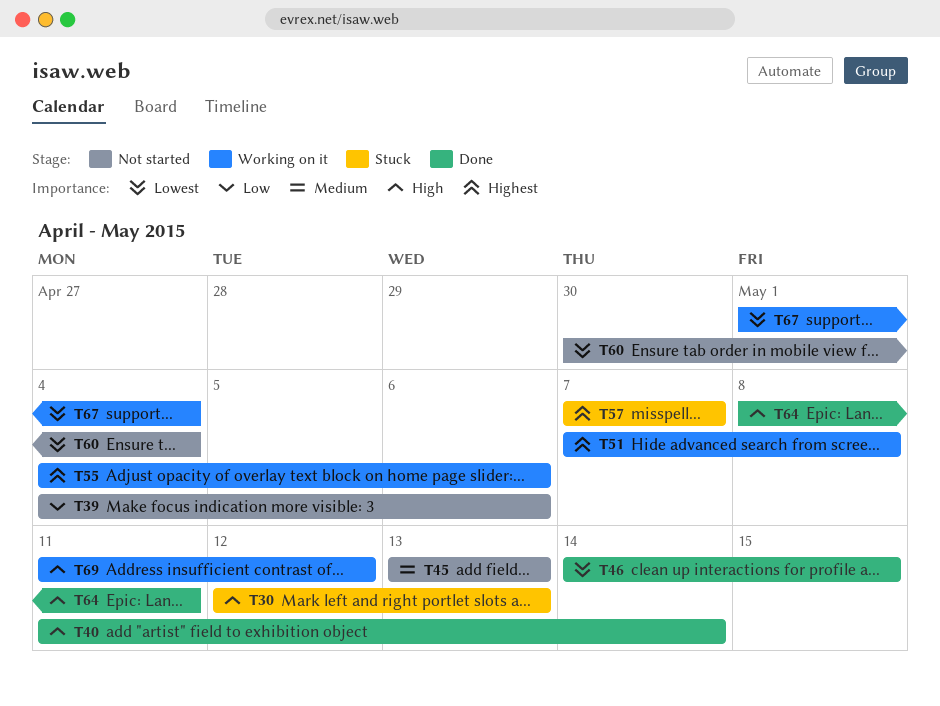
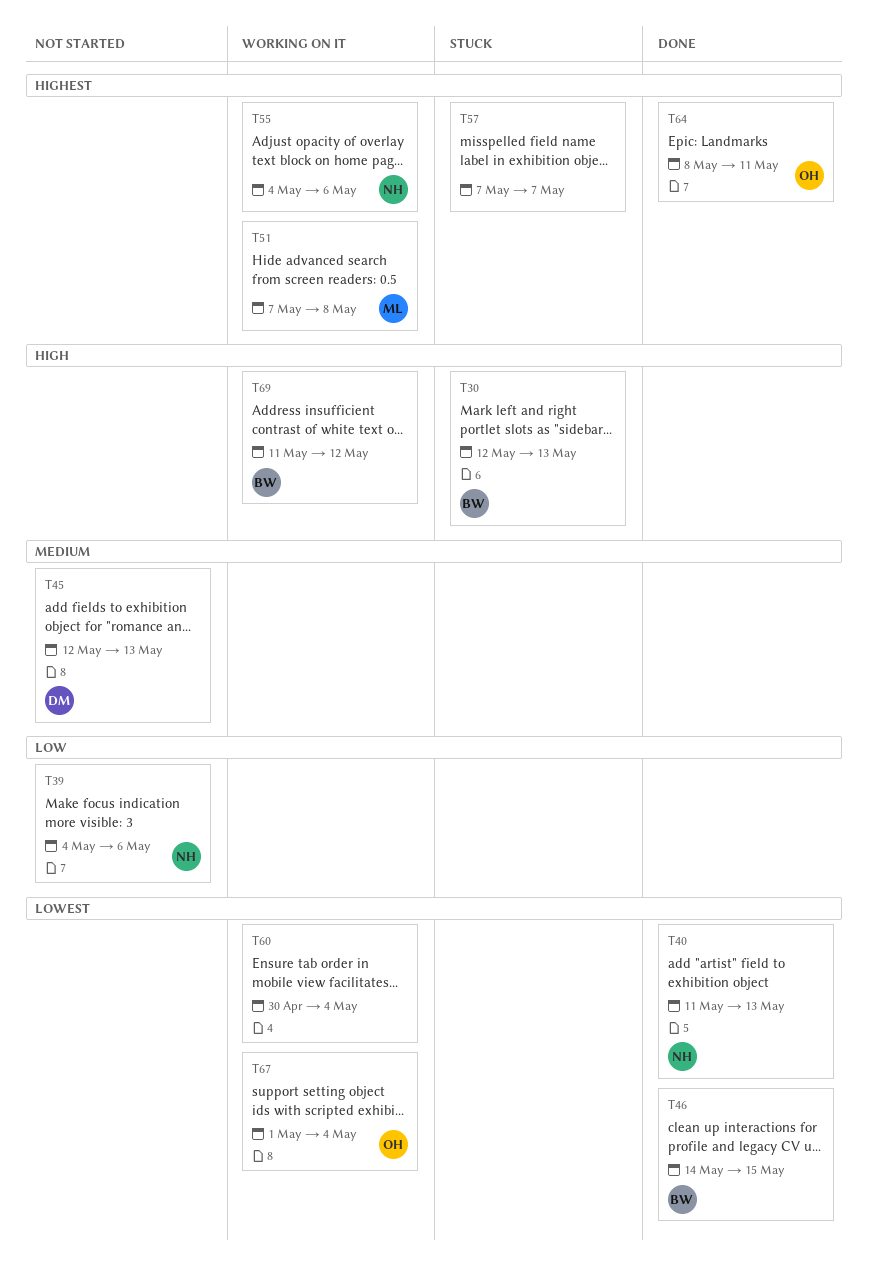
T40, priority: High -> Lowest
T40, due: May 14 -> May 13
T45, start: May 13 -> May 12
T60, status: Not started -> Working on it
T64, priority: High -> Highest

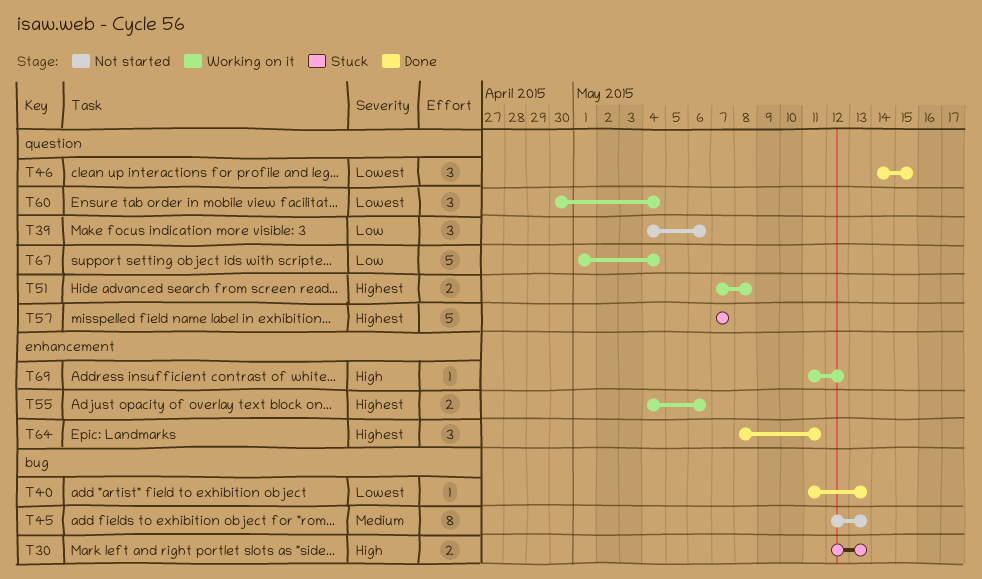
T67, priority: Lowest -> Low

